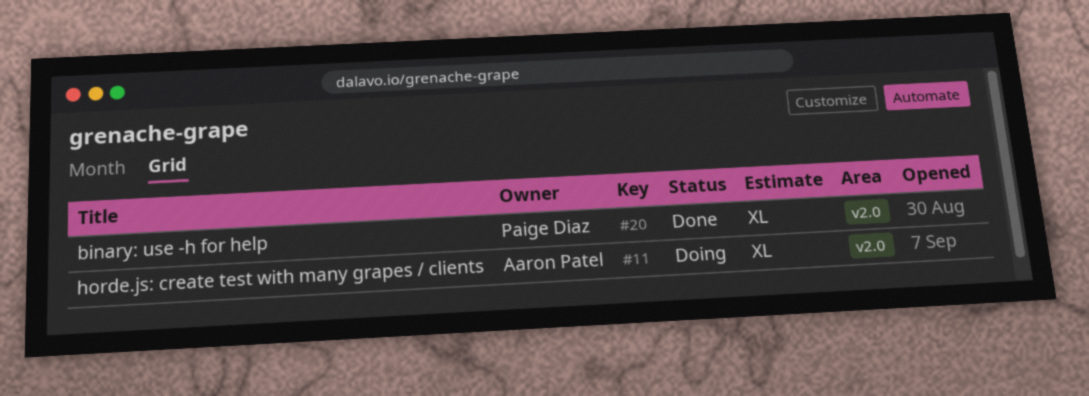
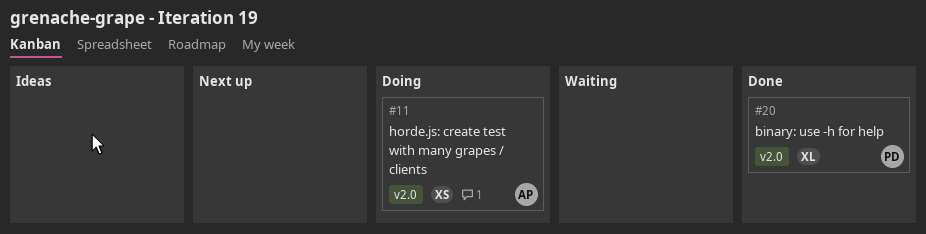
#11, estimate: XL -> XS

